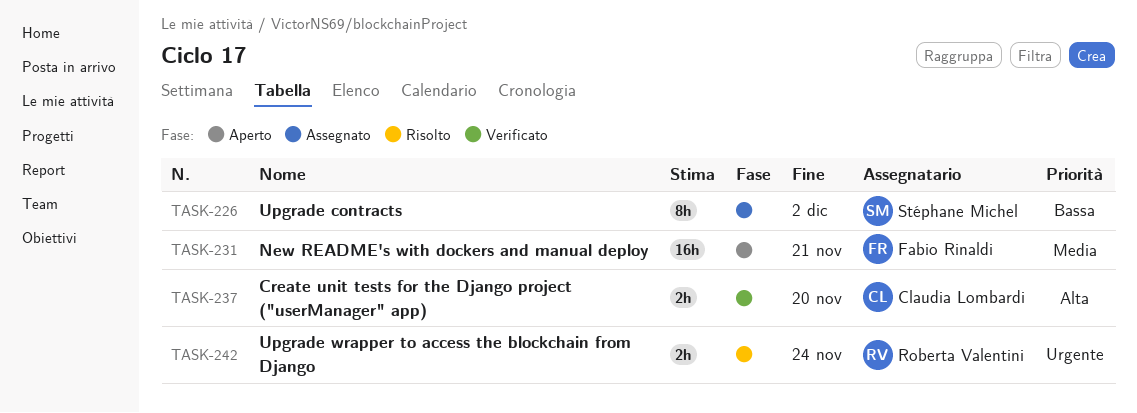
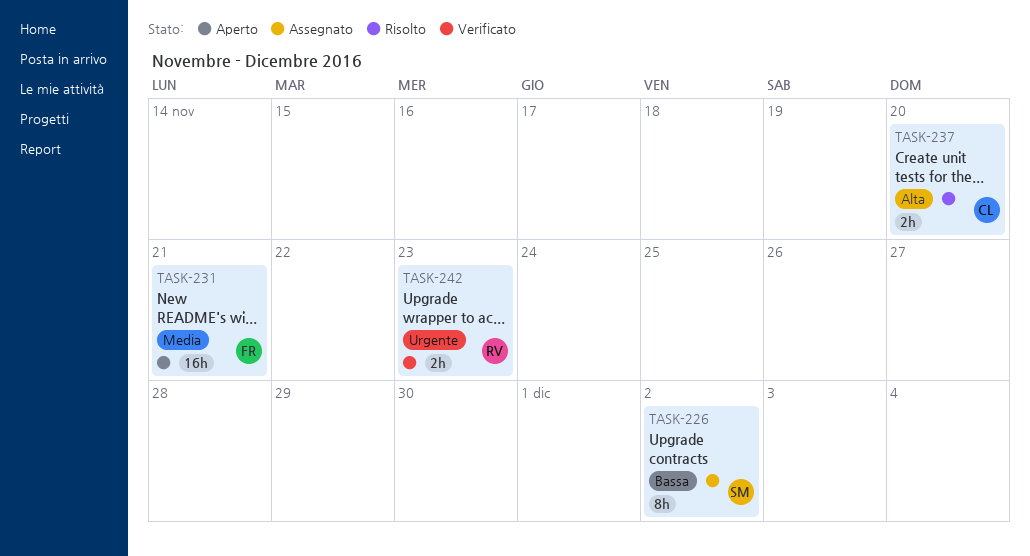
TASK-237, status: Verificato -> Risolto
TASK-242, status: Risolto -> Verificato
TASK-242, due: Nov 24 -> Nov 23

